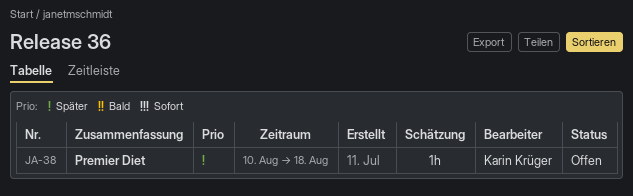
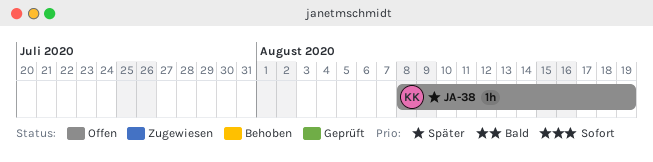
JA-38, start: Aug 10 -> Aug 8
JA-38, due: Aug 18 -> Aug 19

